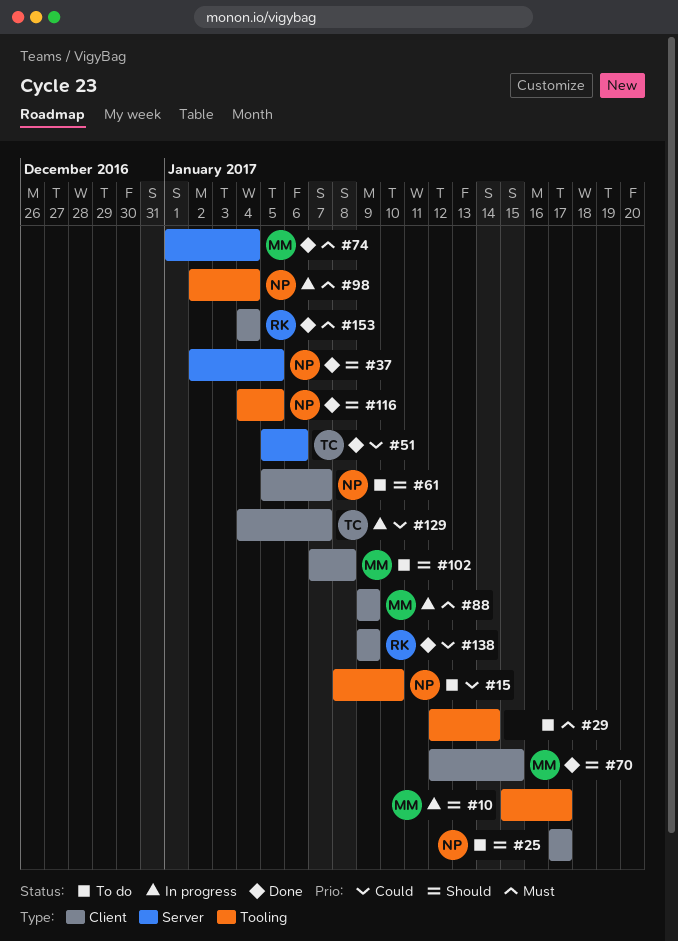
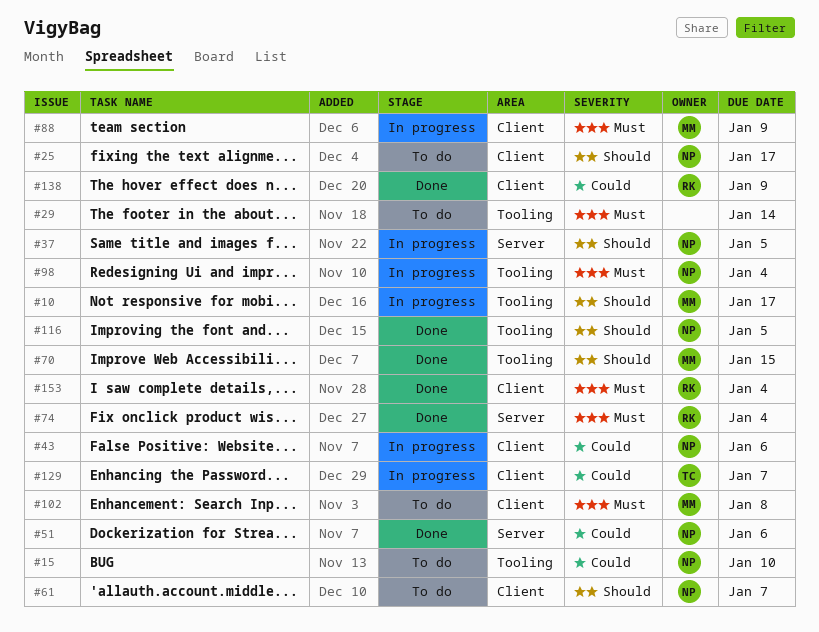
#37, status: Done -> In progress
#43: none -> present
#51, owner: TC -> NP
#70, label: Client -> Tooling
#74, owner: MM -> RK
#102, priority: Should -> Must

